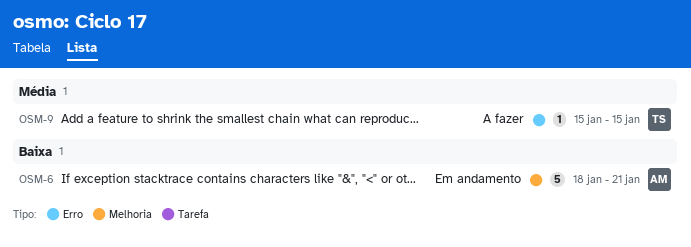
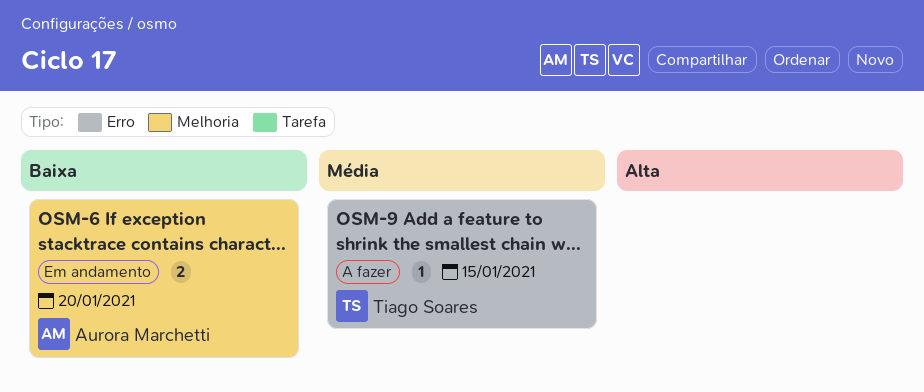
OSM-6, estimate: 5 -> 2
OSM-6, due: Jan 21 -> Jan 20

